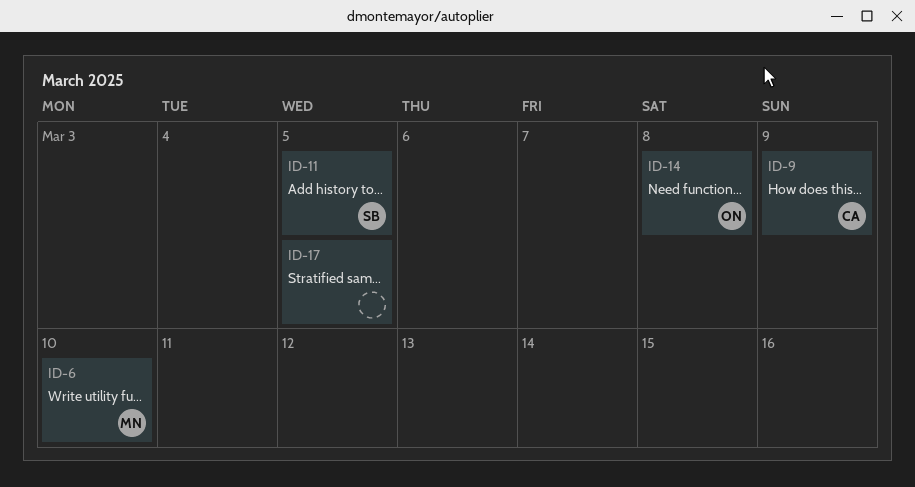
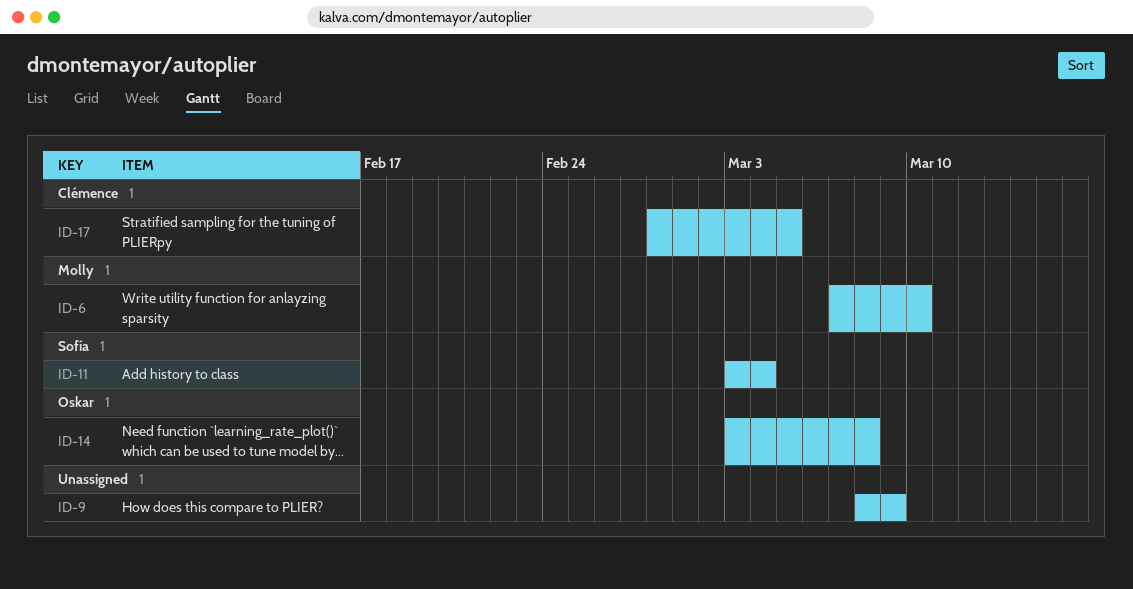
ID-9, owner: Clémence -> none
ID-11, due: Mar 5 -> Mar 4
ID-17, owner: none -> Clémence

